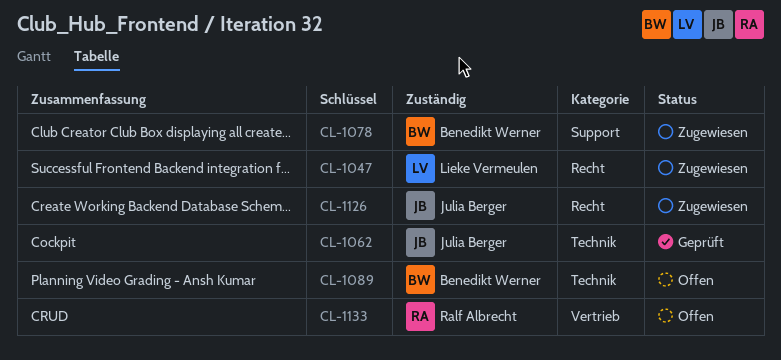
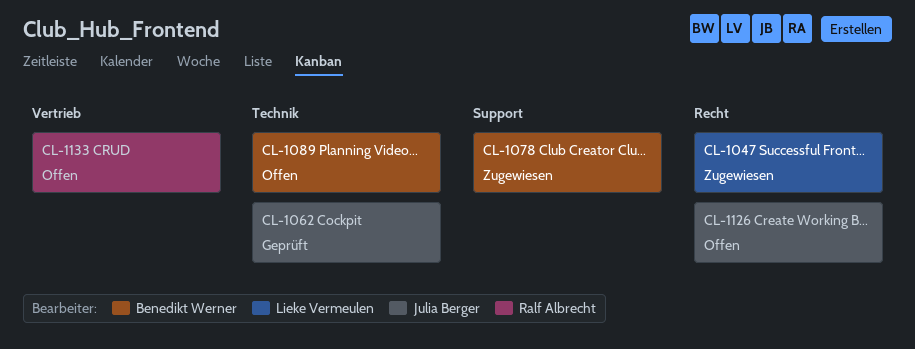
CL-1126, status: Zugewiesen -> Offen

